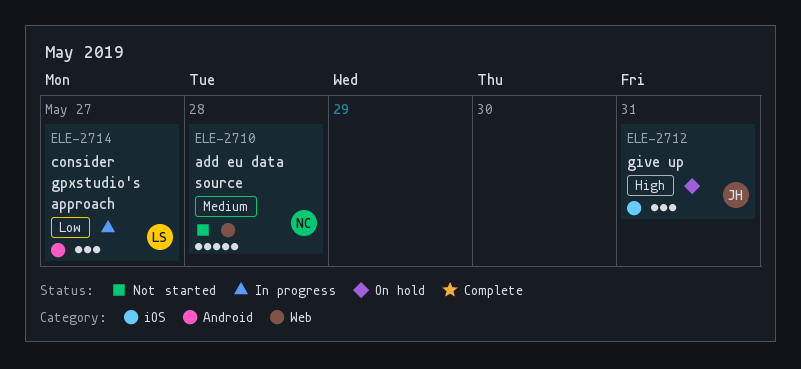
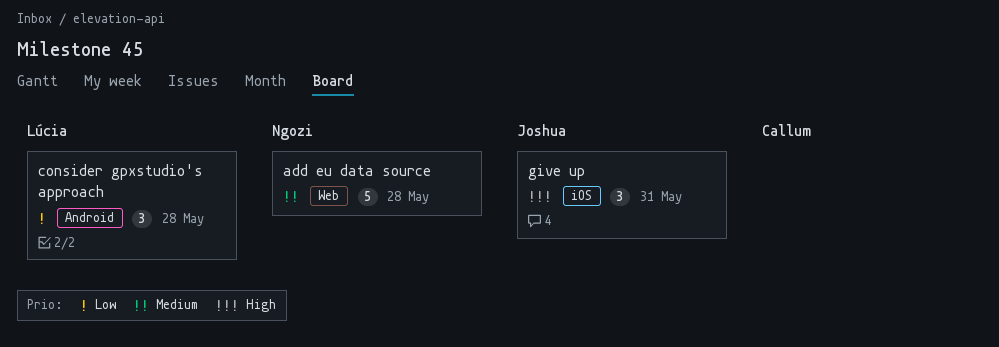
consider gpxstudio's approach, due: May 27 -> May 28

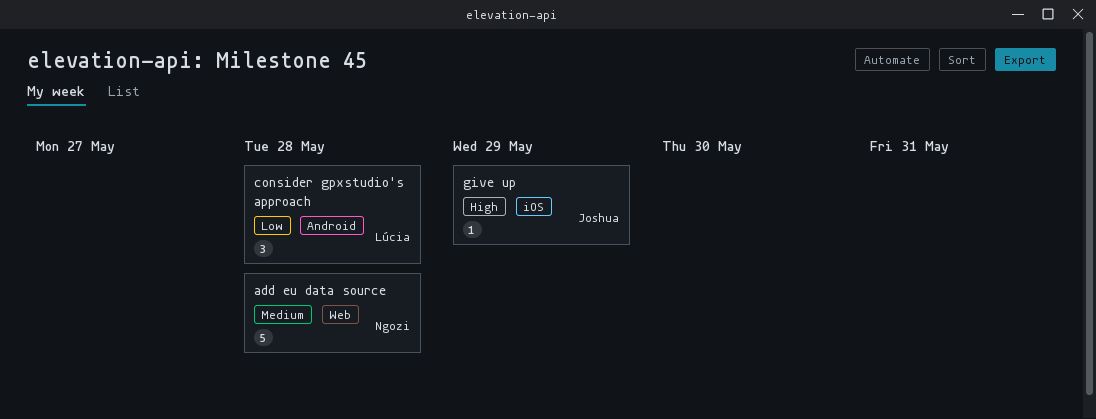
give up, estimate: 3 -> 1
give up, due: May 31 -> May 29

